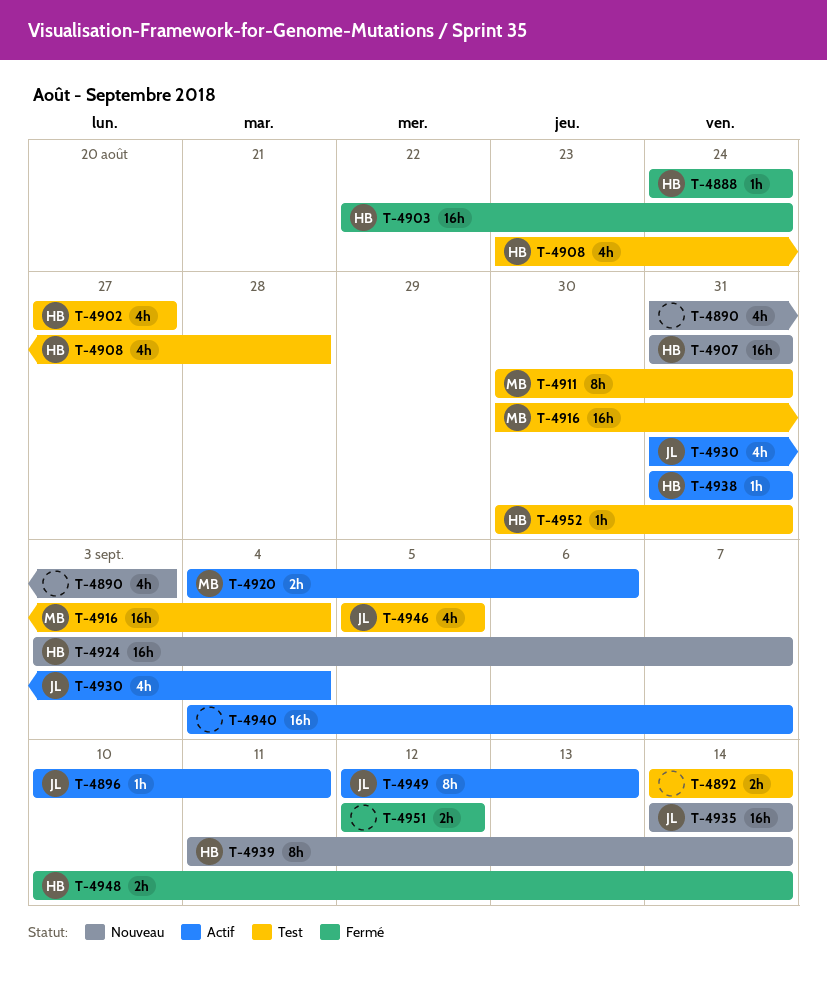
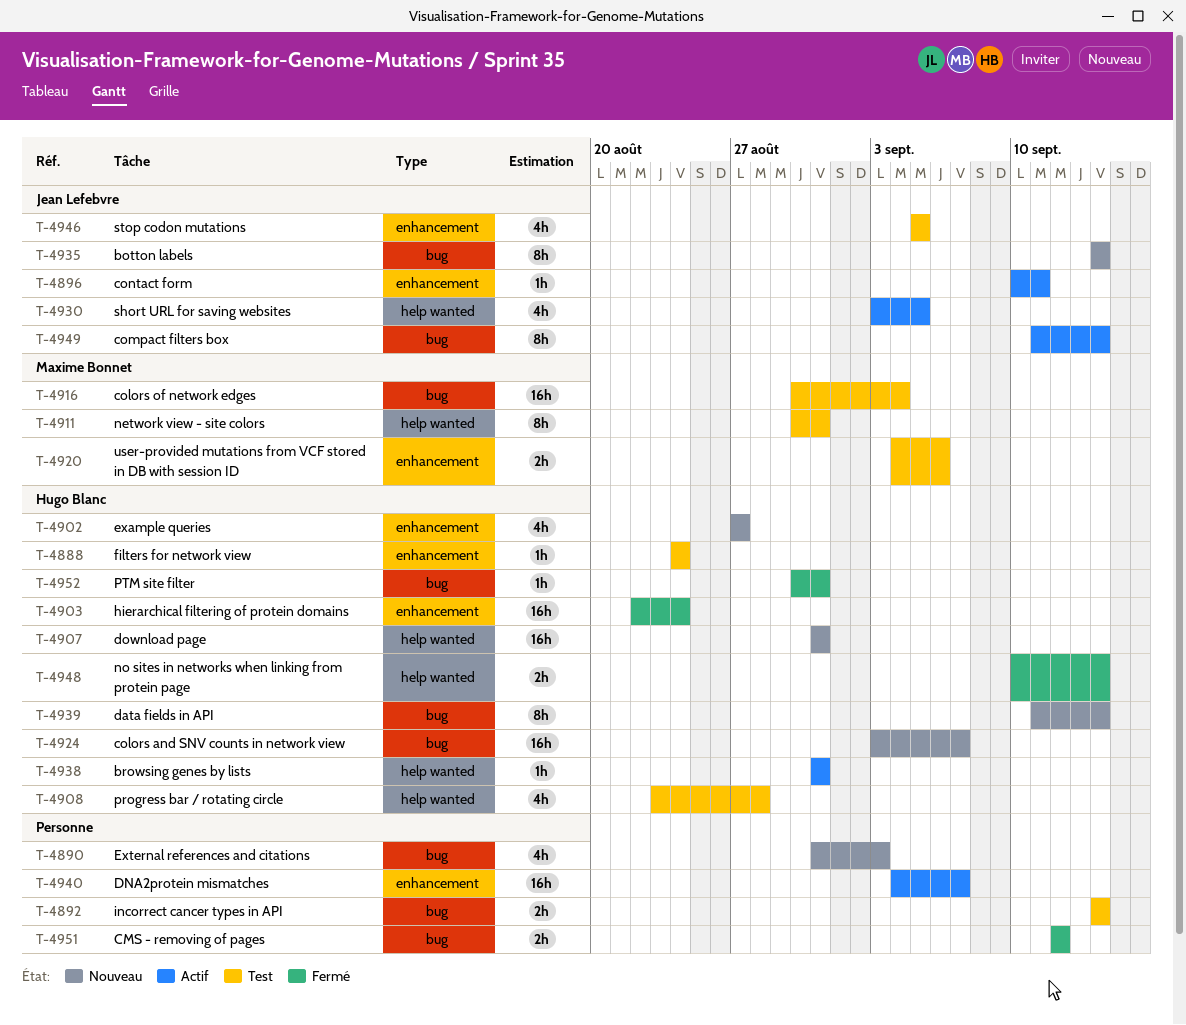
T-4888, status: Fermé -> Test
T-4902, status: Test -> Nouveau
T-4920, status: Actif -> Test
T-4930, start: Aug 31 -> Sep 3
T-4930, due: Sep 4 -> Sep 5
T-4935, estimate: 16h -> 8h
T-4949, start: Sep 12 -> Sep 11
T-4949, due: Sep 13 -> Sep 14
T-4952, status: Test -> Fermé

